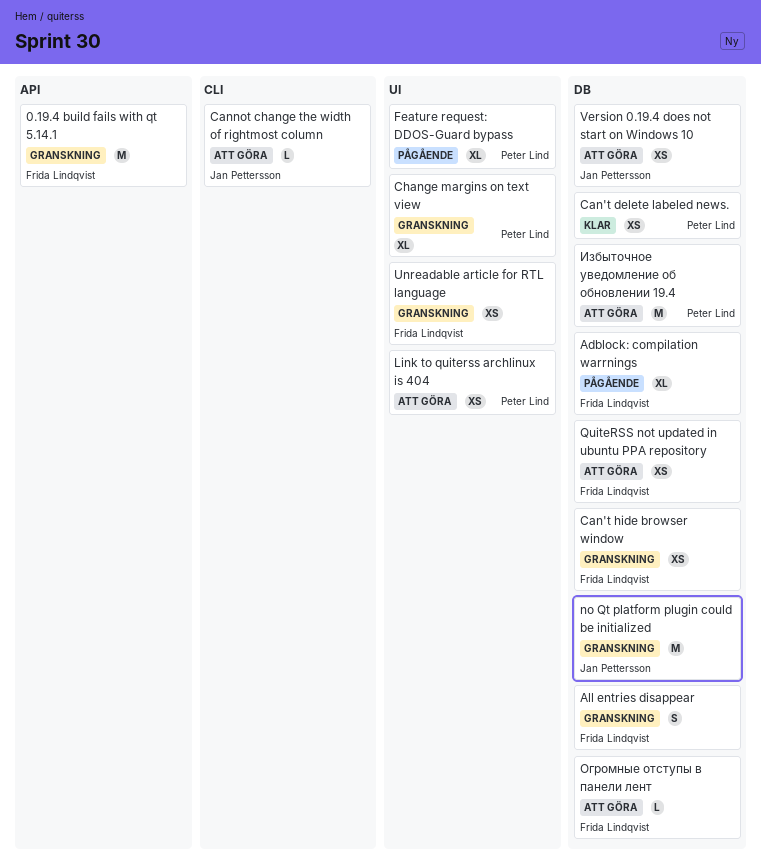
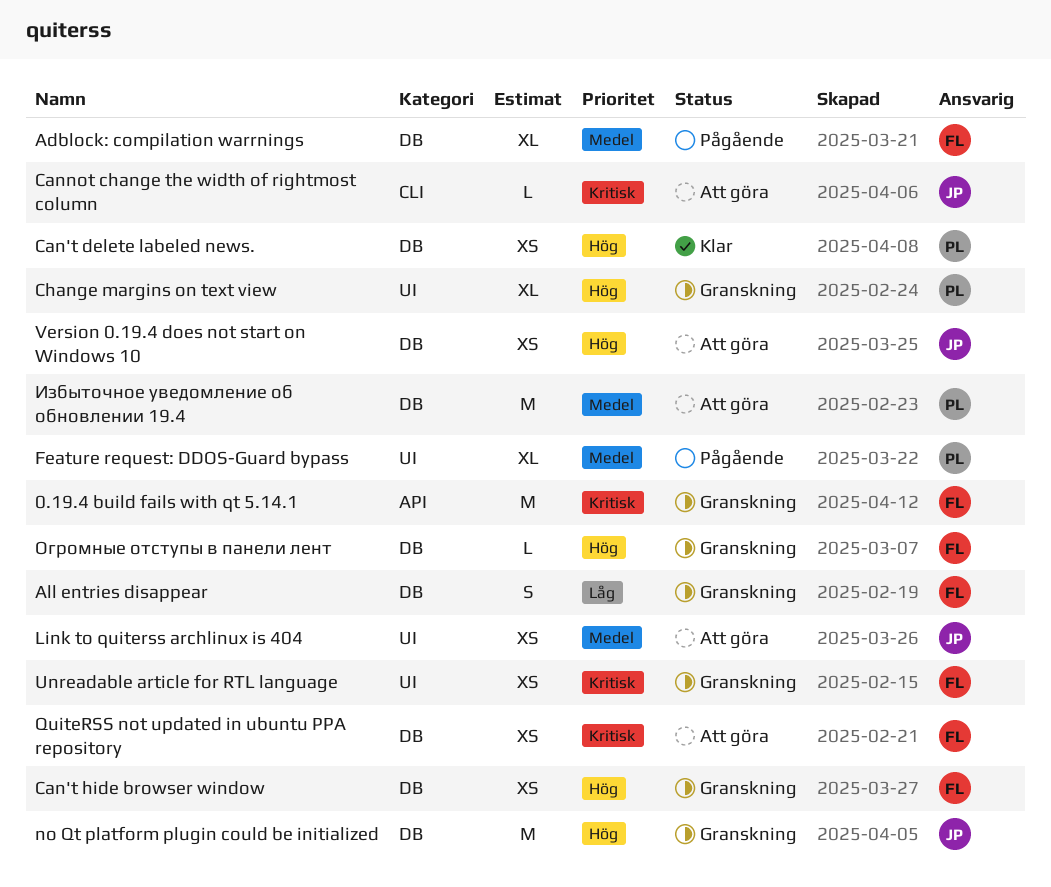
Link to quiterss archlinux is 404, owner: Peter Lind -> Jan Pettersson
Огромные отступы в панели лент, status: Att göra -> Granskning

